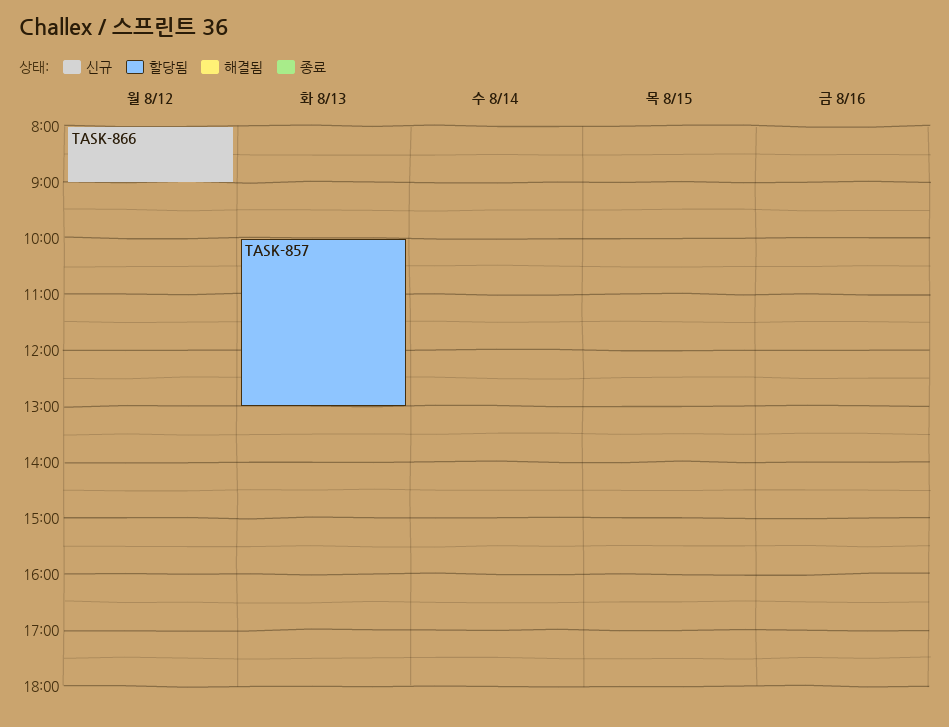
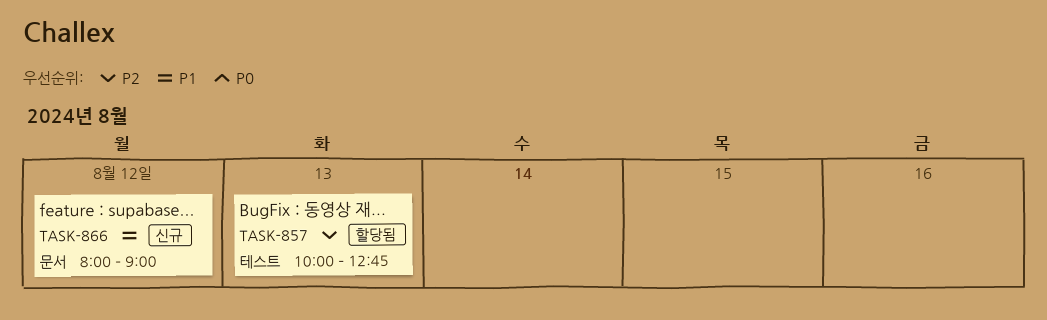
TASK-857, ends: 13:00 -> 12:45

